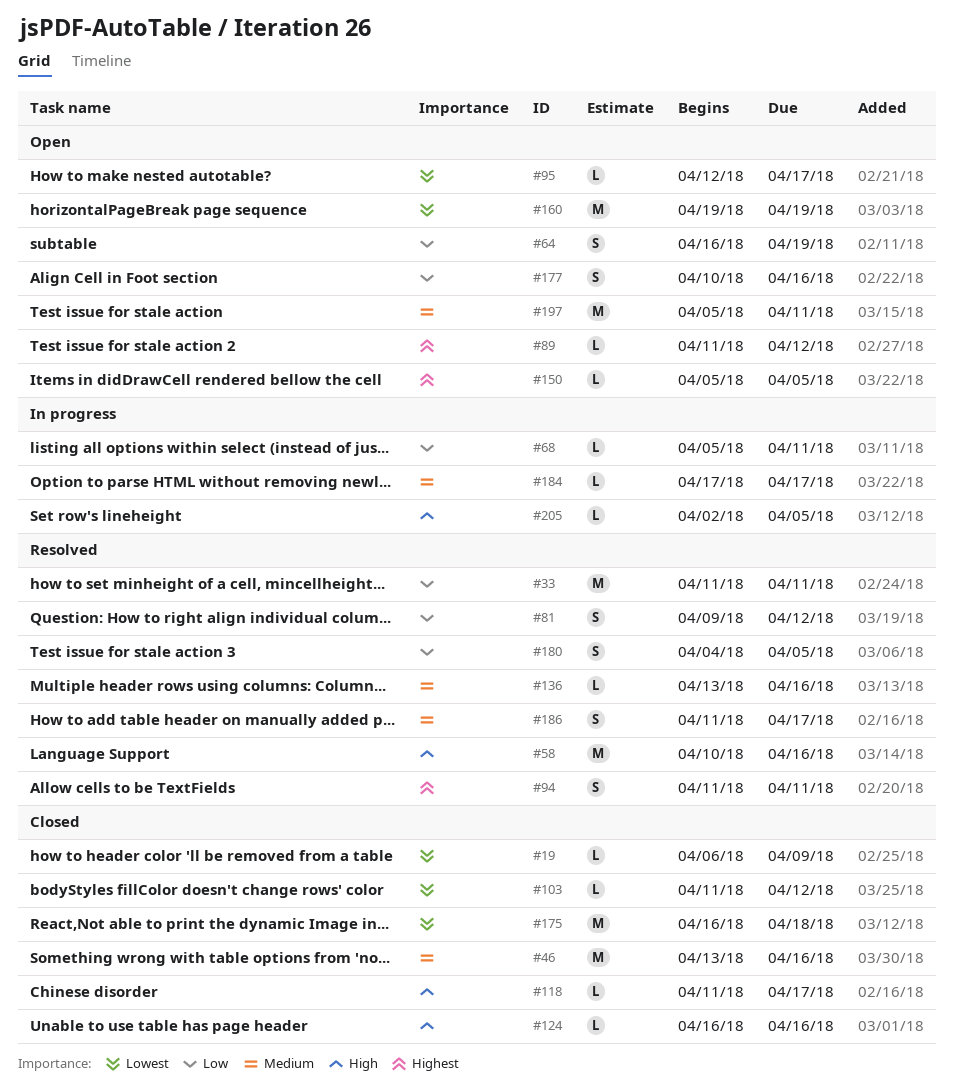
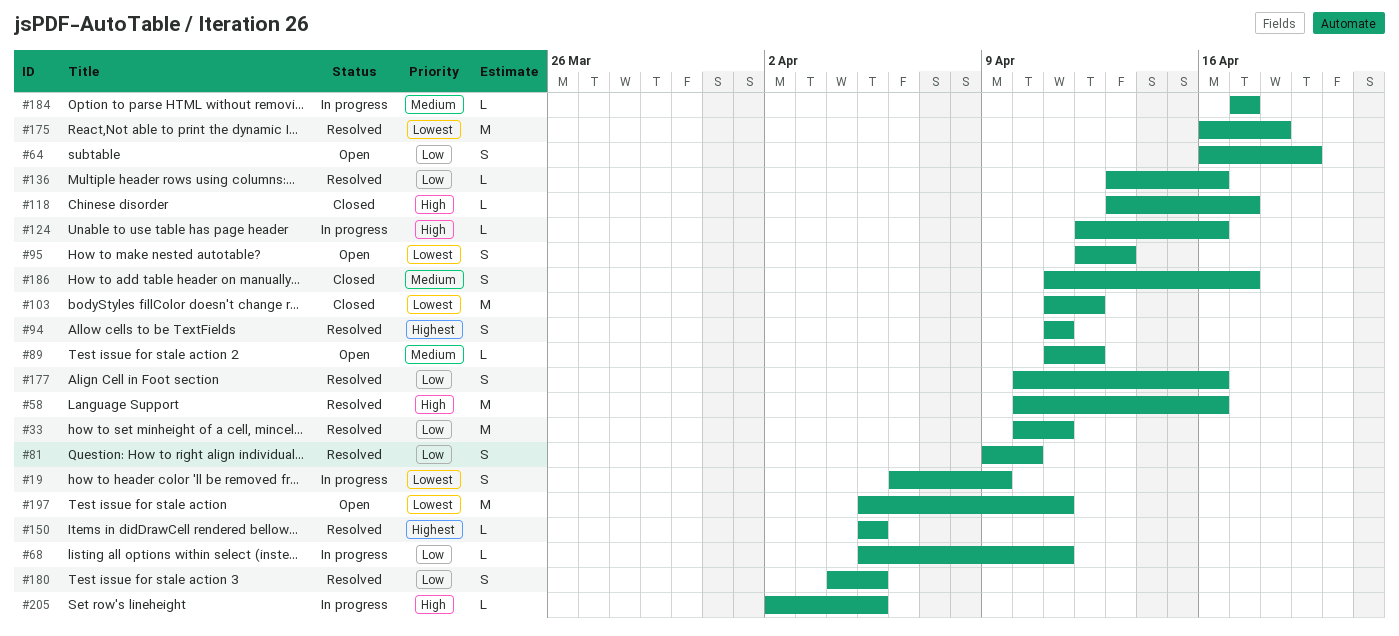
#19, status: Closed -> In progress
#19, estimate: L -> S
#33, start: Apr 11 -> Apr 10
#46: present -> none
#81, due: Apr 12 -> Apr 10
#89, priority: Highest -> Medium
#95, estimate: L -> S
#95, due: Apr 17 -> Apr 13
#103, estimate: L -> M
#118, start: Apr 11 -> Apr 13
#124, status: Closed -> In progress
#124, start: Apr 16 -> Apr 12
#136, priority: Medium -> Low
#150, status: Open -> Resolved
#160: present -> none
#175, status: Closed -> Resolved
#177, status: Open -> Resolved
#186, status: Resolved -> Closed
#197, priority: Medium -> Lowest

